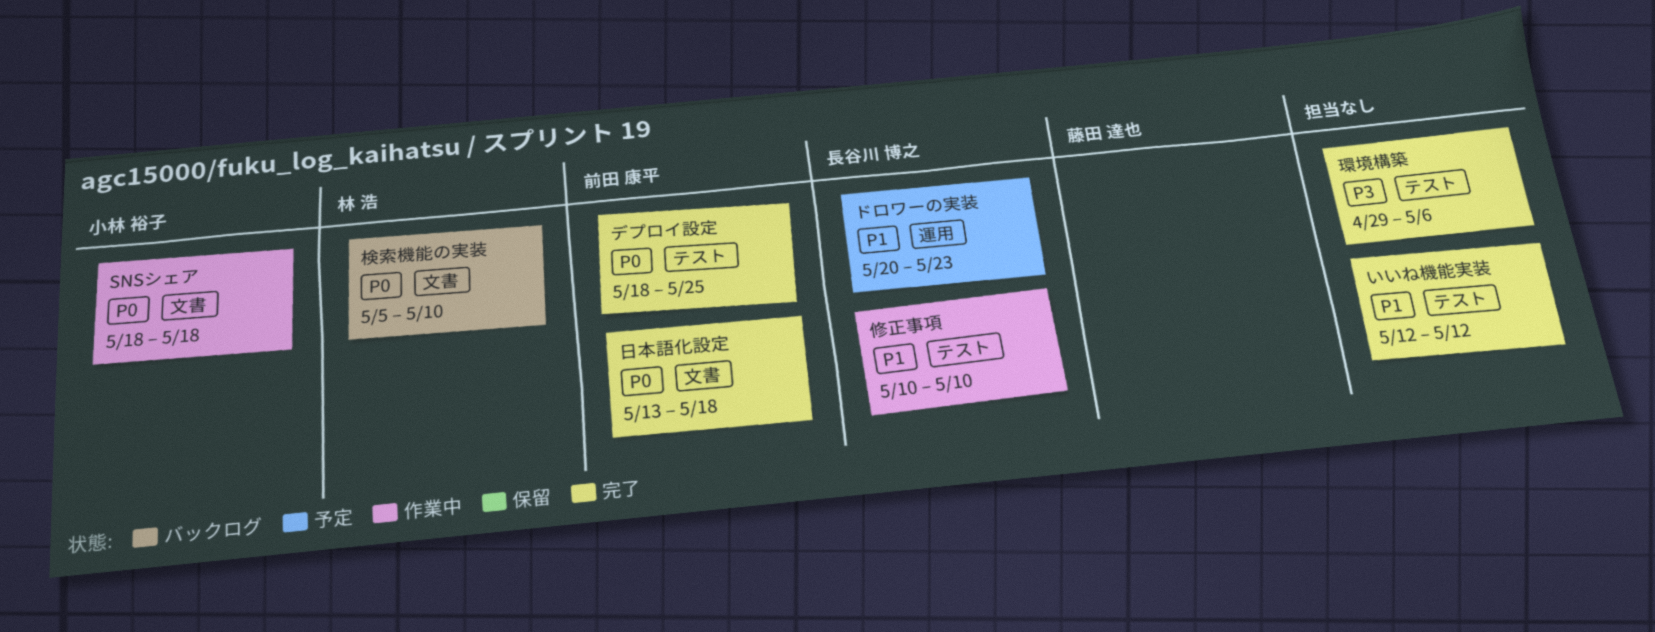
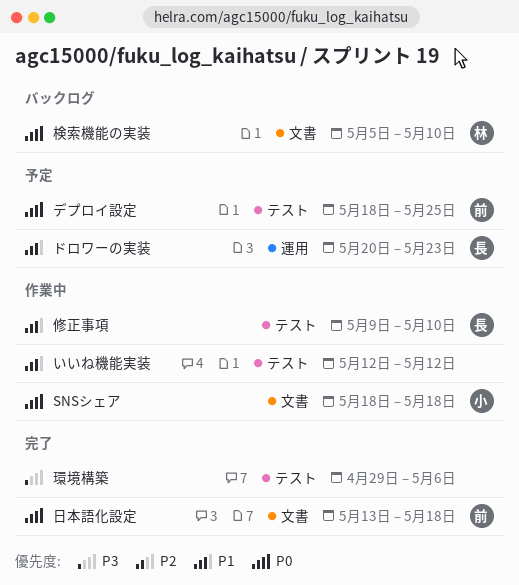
いいね機能実装, status: 完了 -> 作業中
デプロイ設定, status: 完了 -> 予定
修正事項, start: May 10 -> May 9

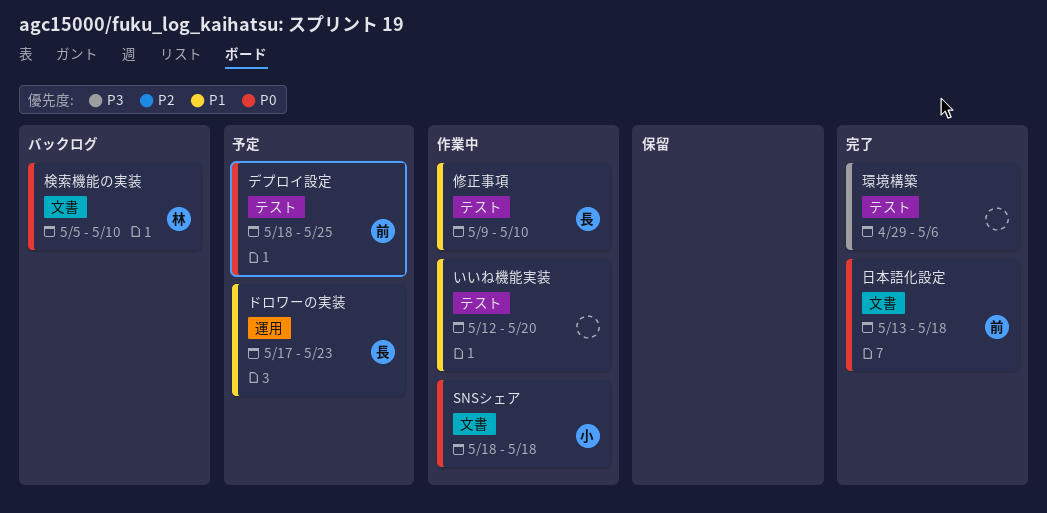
いいね機能実装, due: May 12 -> May 20
ドロワーの実装, start: May 20 -> May 17

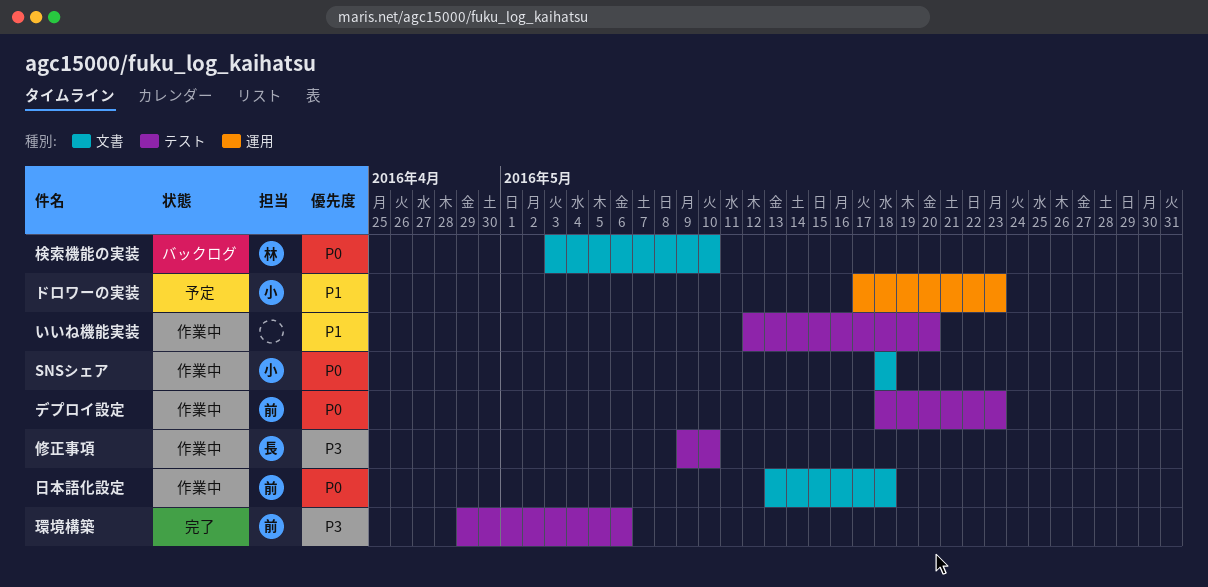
デプロイ設定, status: 予定 -> 作業中
デプロイ設定, due: May 25 -> May 23
ドロワーの実装, owner: 長 -> 小
修正事項, priority: P1 -> P3
日本語化設定, status: 完了 -> 作業中
検索機能の実装, start: May 5 -> May 3
環境構築, owner: none -> 前

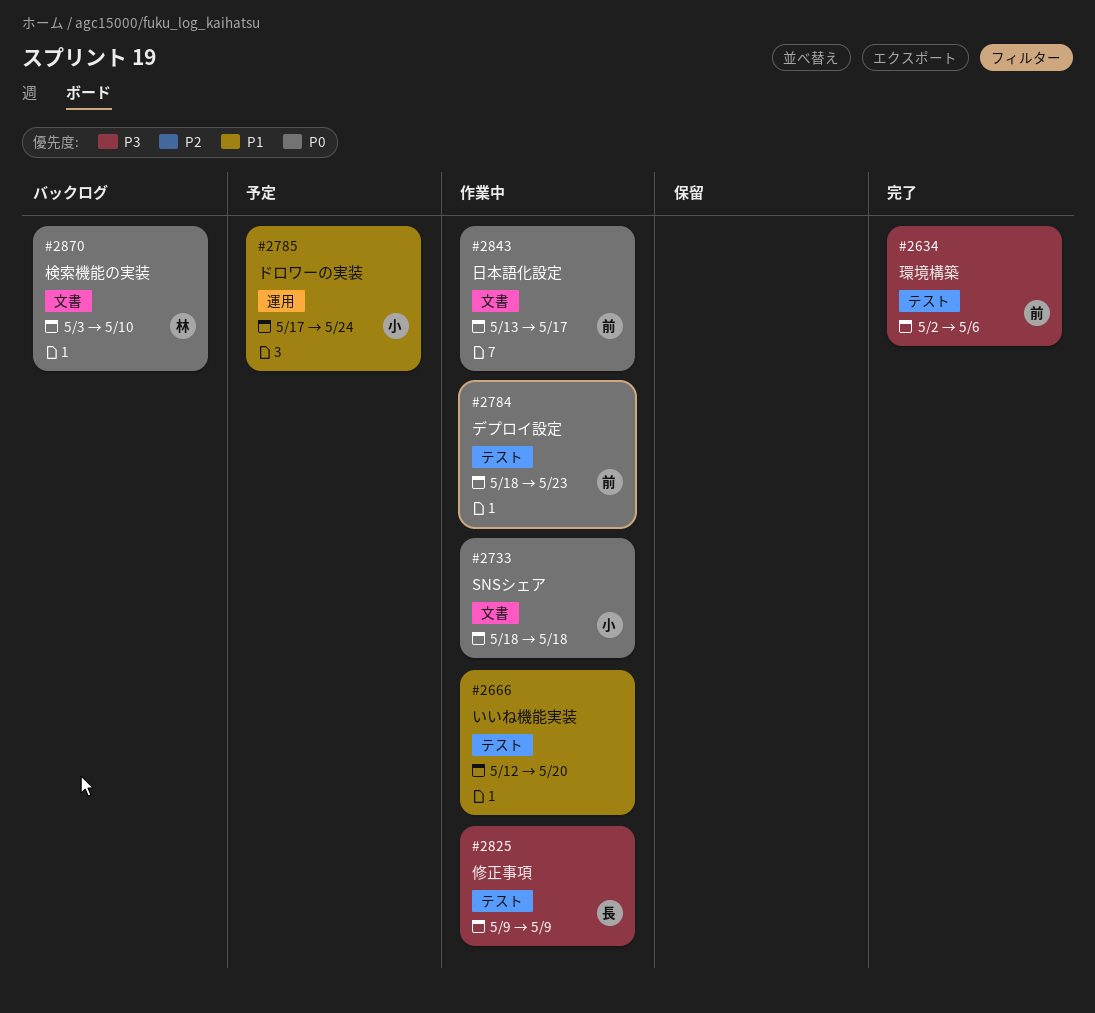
ドロワーの実装, due: May 23 -> May 24
修正事項, due: May 10 -> May 9
日本語化設定, due: May 18 -> May 17
環境構築, start: Apr 29 -> May 2

